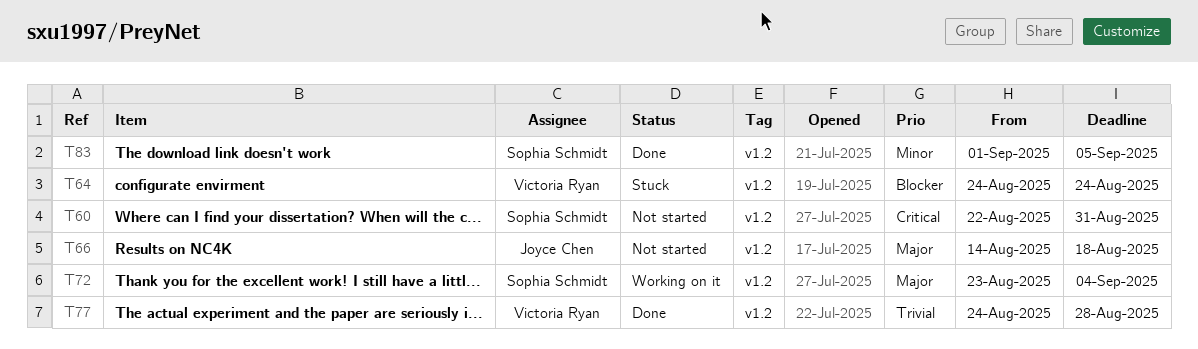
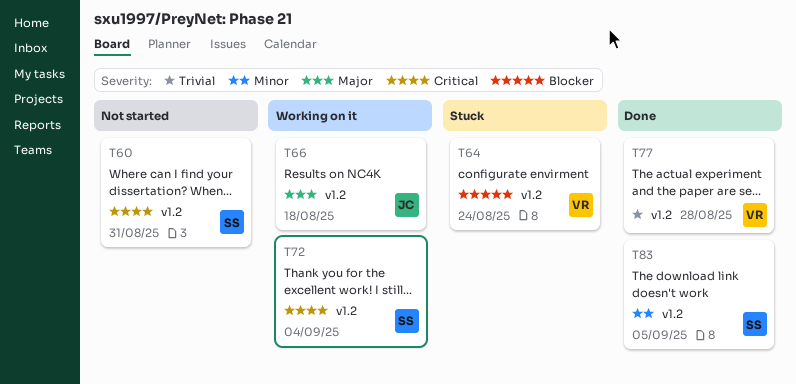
T66, status: Not started -> Working on it
T72, priority: Major -> Critical

